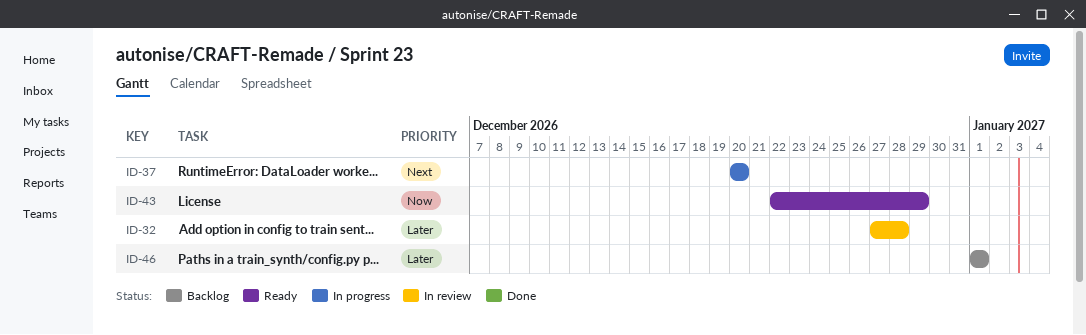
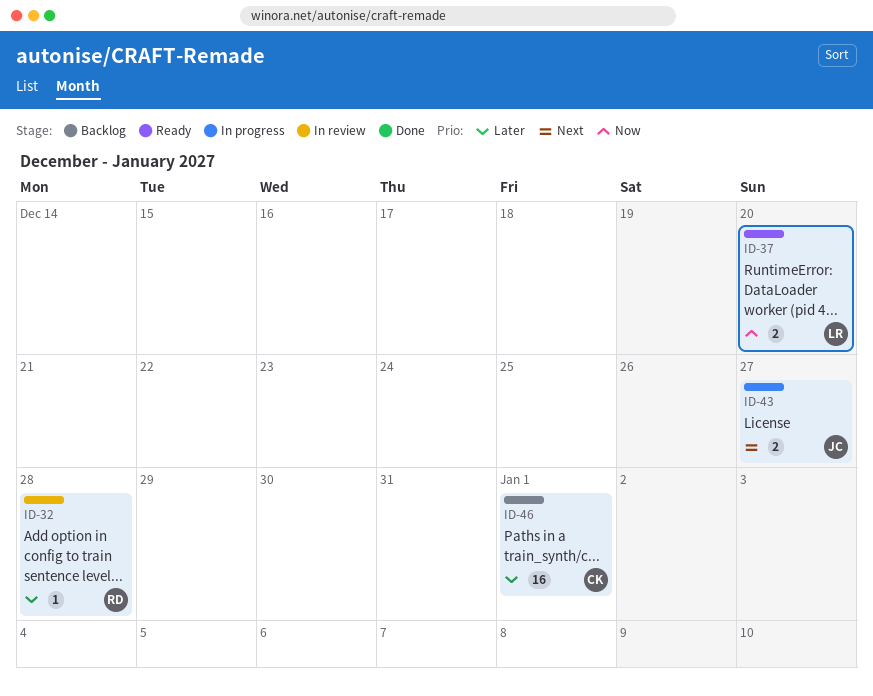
ID-37, status: In progress -> Ready
ID-37, priority: Next -> Now
ID-43, status: Ready -> In progress
ID-43, priority: Now -> Next
ID-43, due: Dec 29 -> Dec 27

